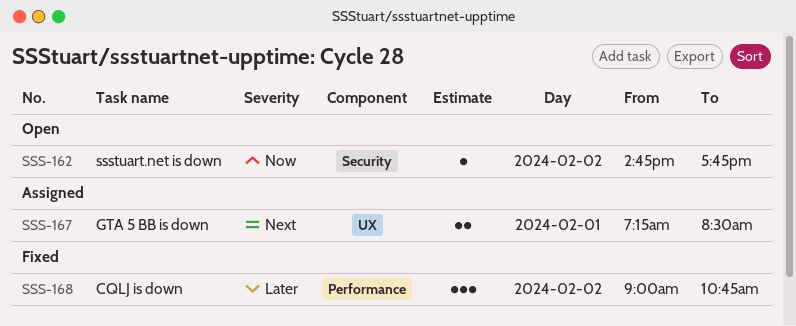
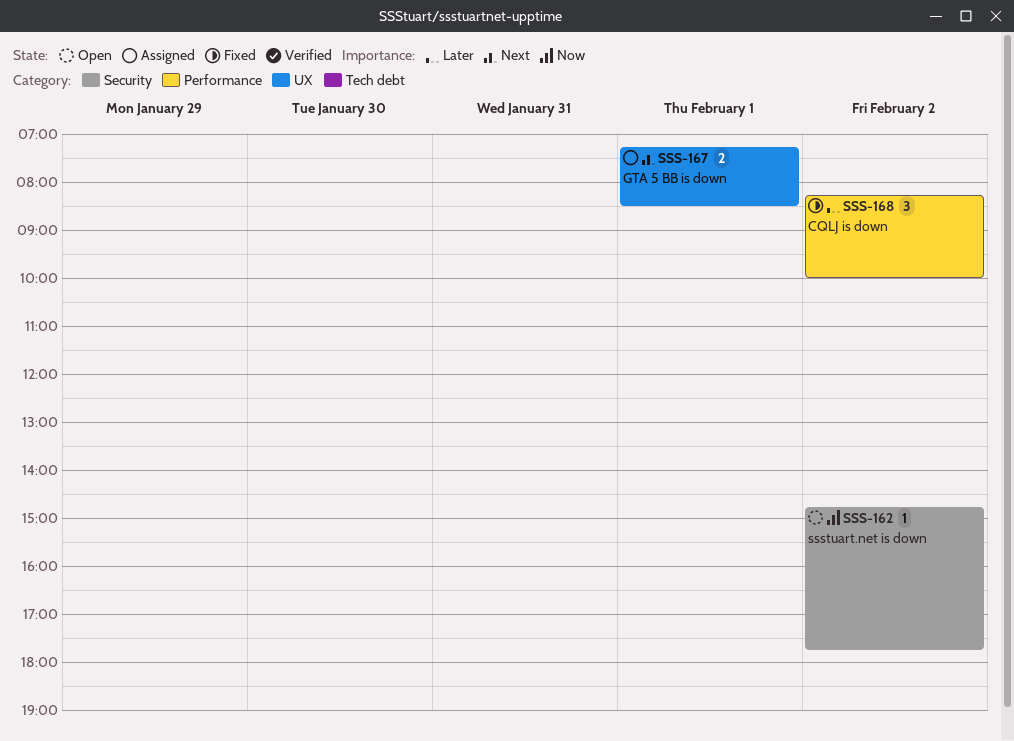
SSS-168, begins: 09:00 -> 08:15
SSS-168, ends: 10:45 -> 10:00

